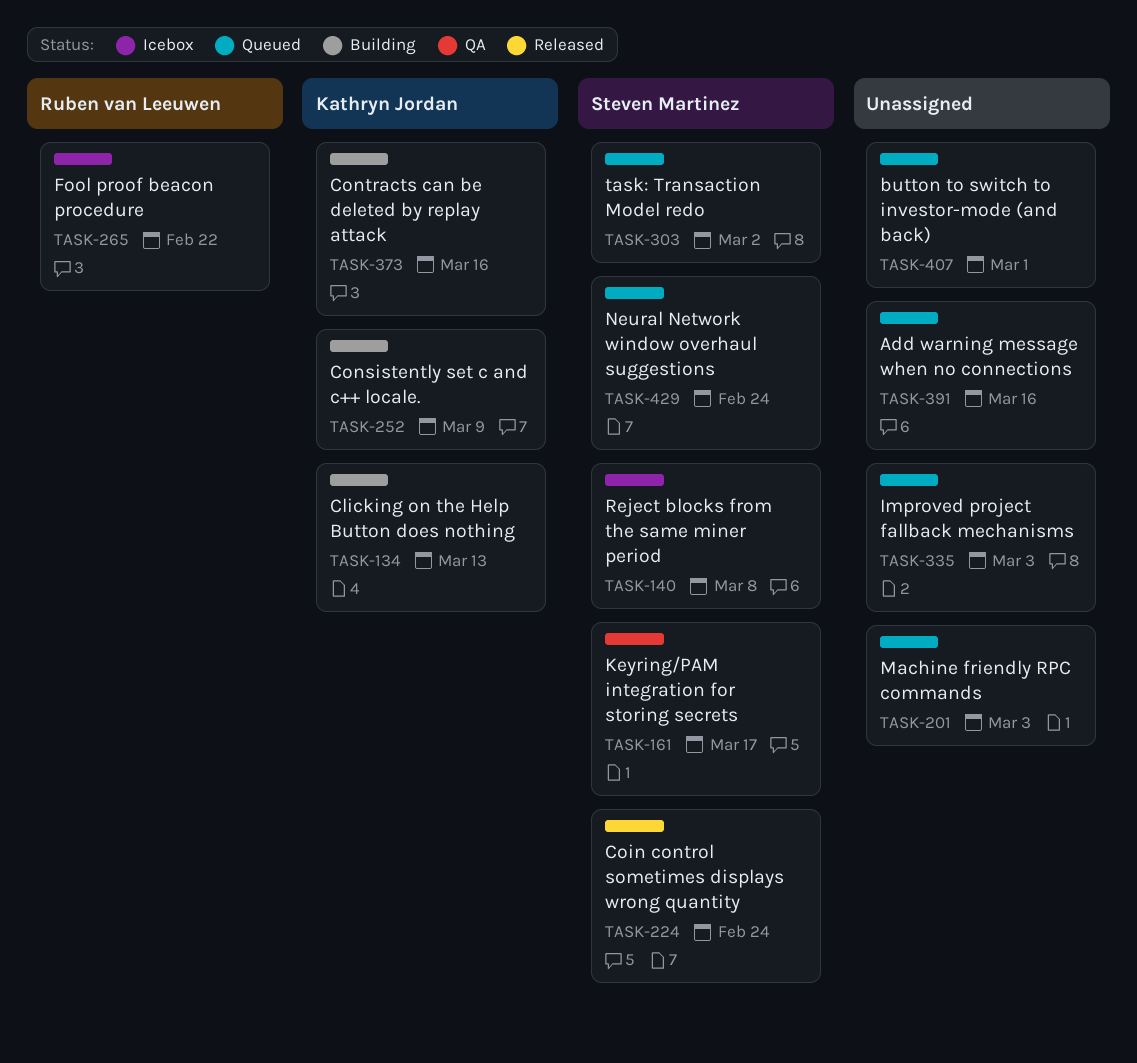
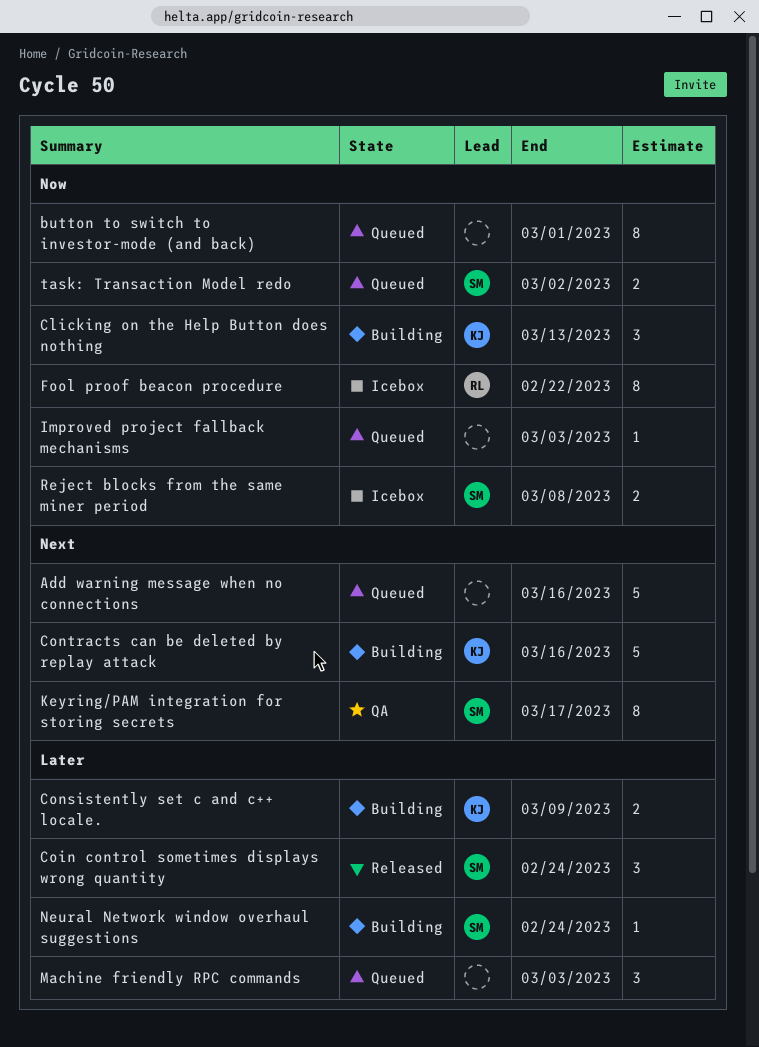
Neural Network window overhaul suggestions, status: Queued -> Building

